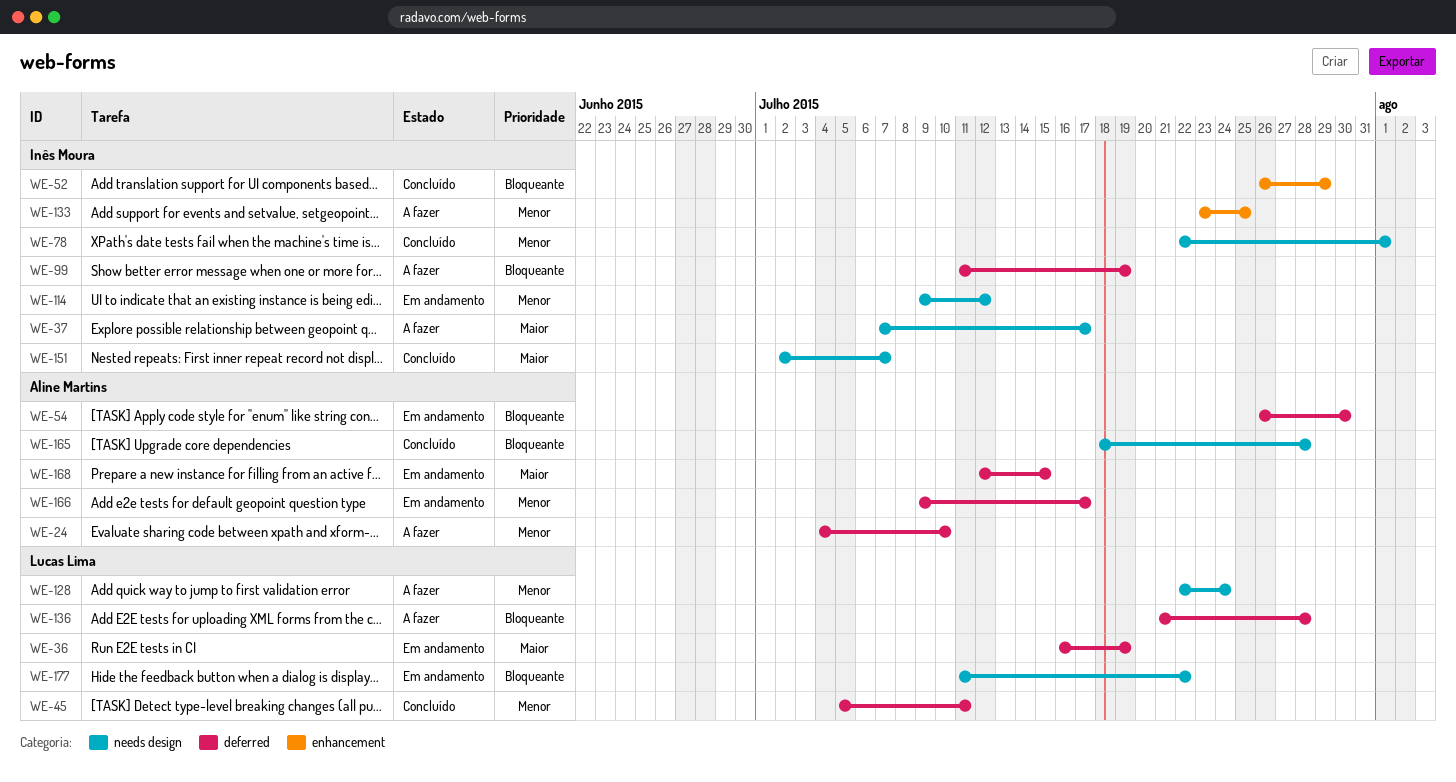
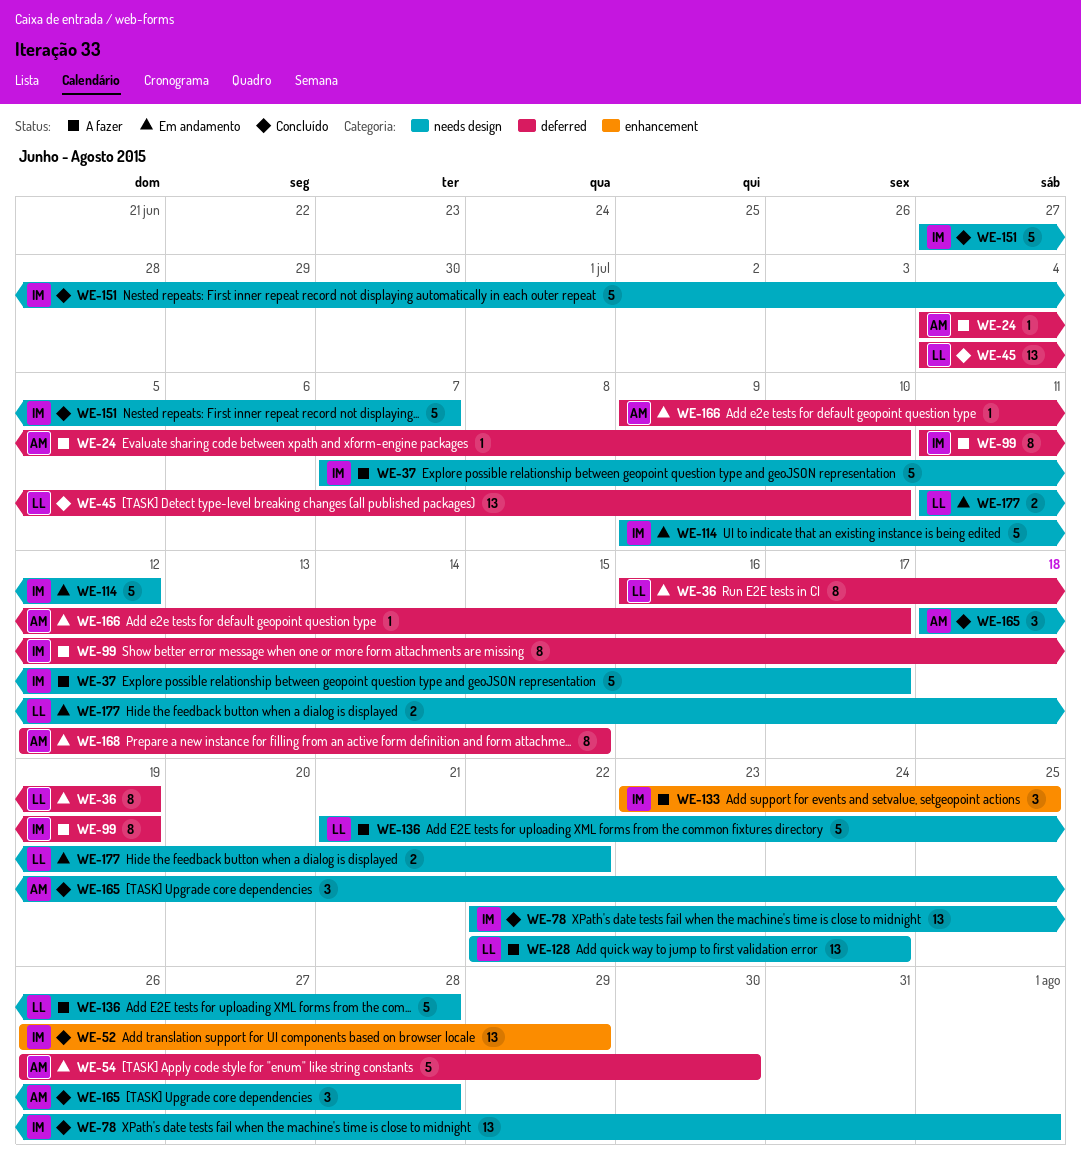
WE-45, start: Jul 5 -> Jul 4
WE-45, due: Jul 11 -> Jul 10
WE-136, label: deferred -> needs design
WE-151, start: Jul 2 -> Jun 27

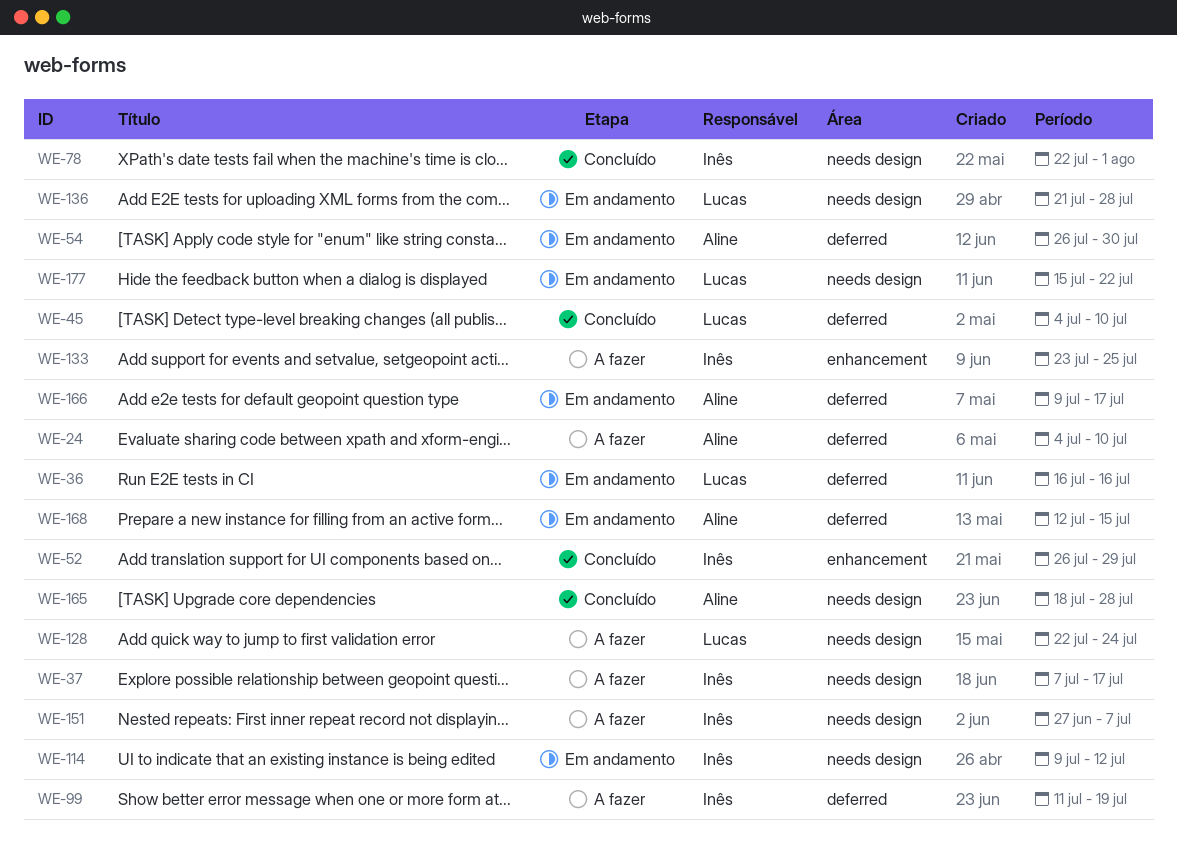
WE-36, due: Jul 19 -> Jul 16
WE-136, status: A fazer -> Em andamento
WE-151, status: Concluído -> A fazer
WE-177, start: Jul 11 -> Jul 15

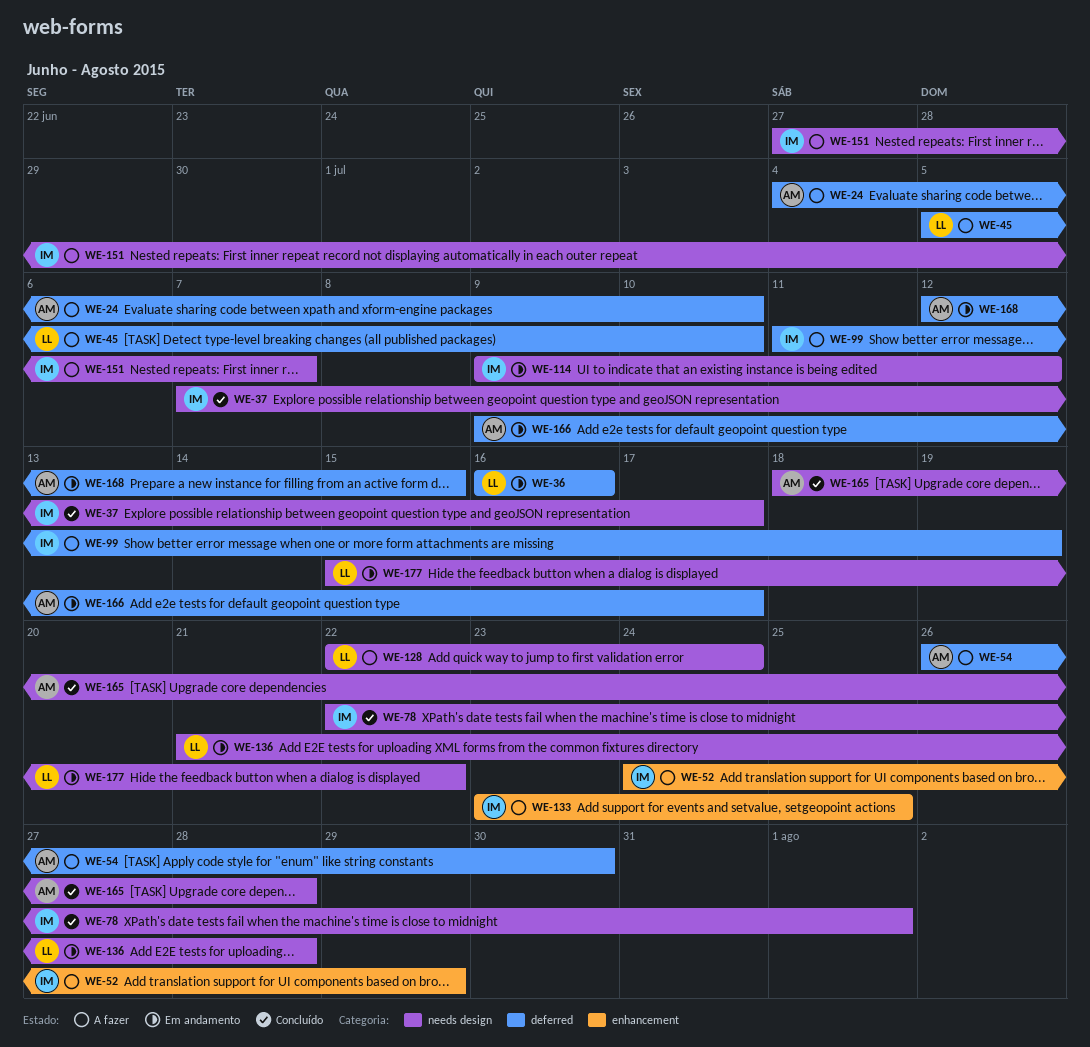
WE-37, status: A fazer -> Concluído
WE-45, status: Concluído -> A fazer
WE-45, start: Jul 4 -> Jul 5
WE-52, status: Concluído -> A fazer
WE-52, start: Jul 26 -> Jul 24
WE-54, status: Em andamento -> A fazer

